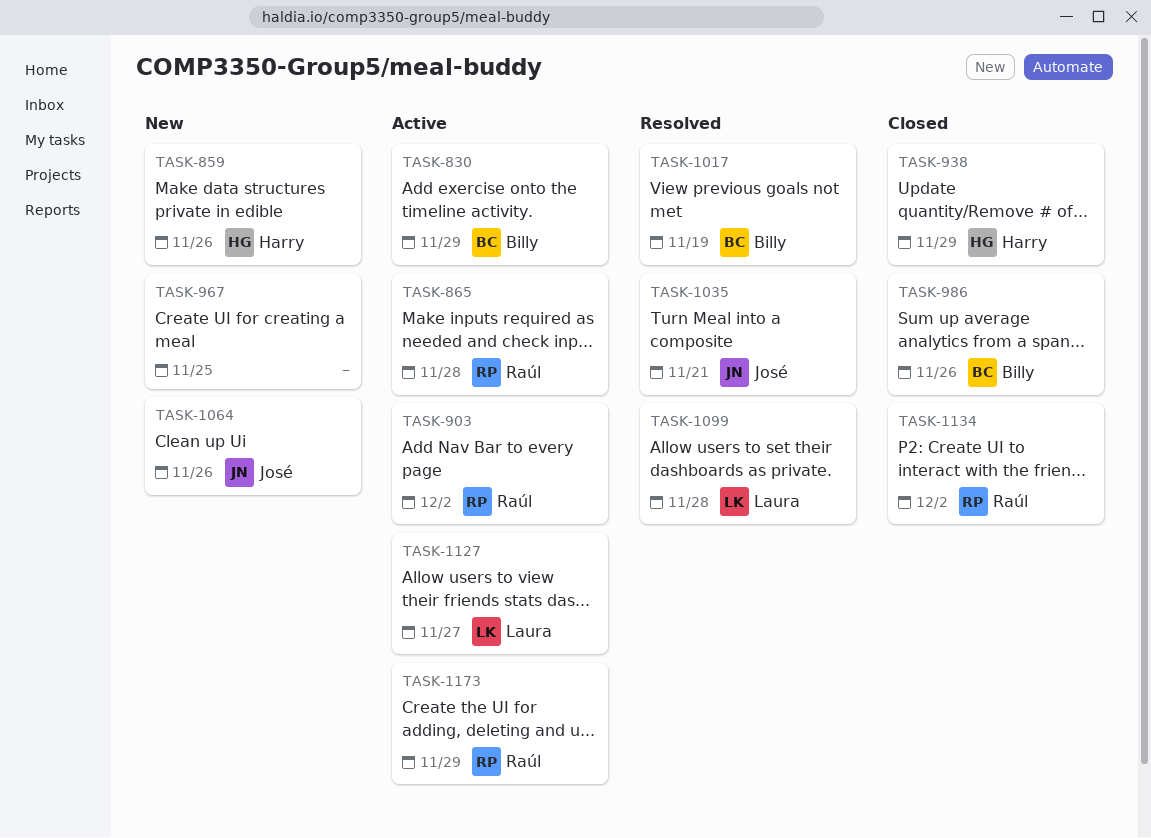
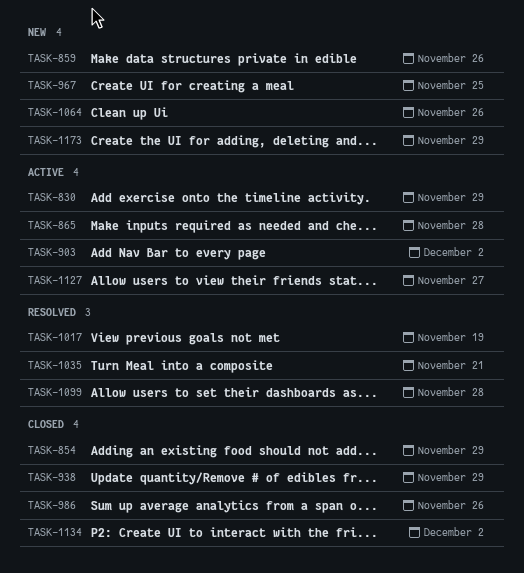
TASK-854: none -> present
TASK-1173, status: Active -> New

